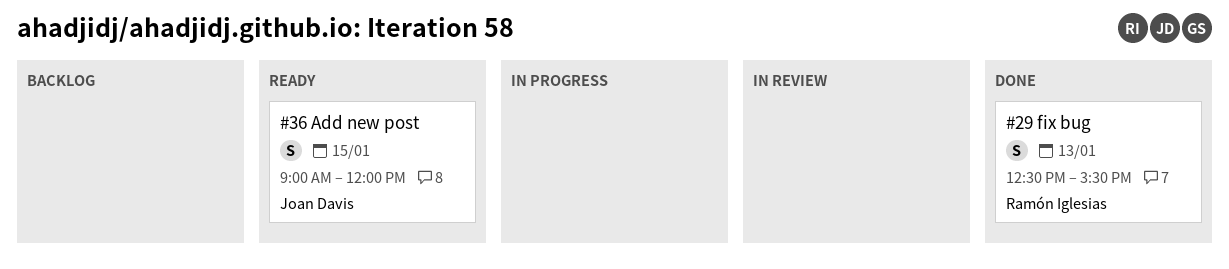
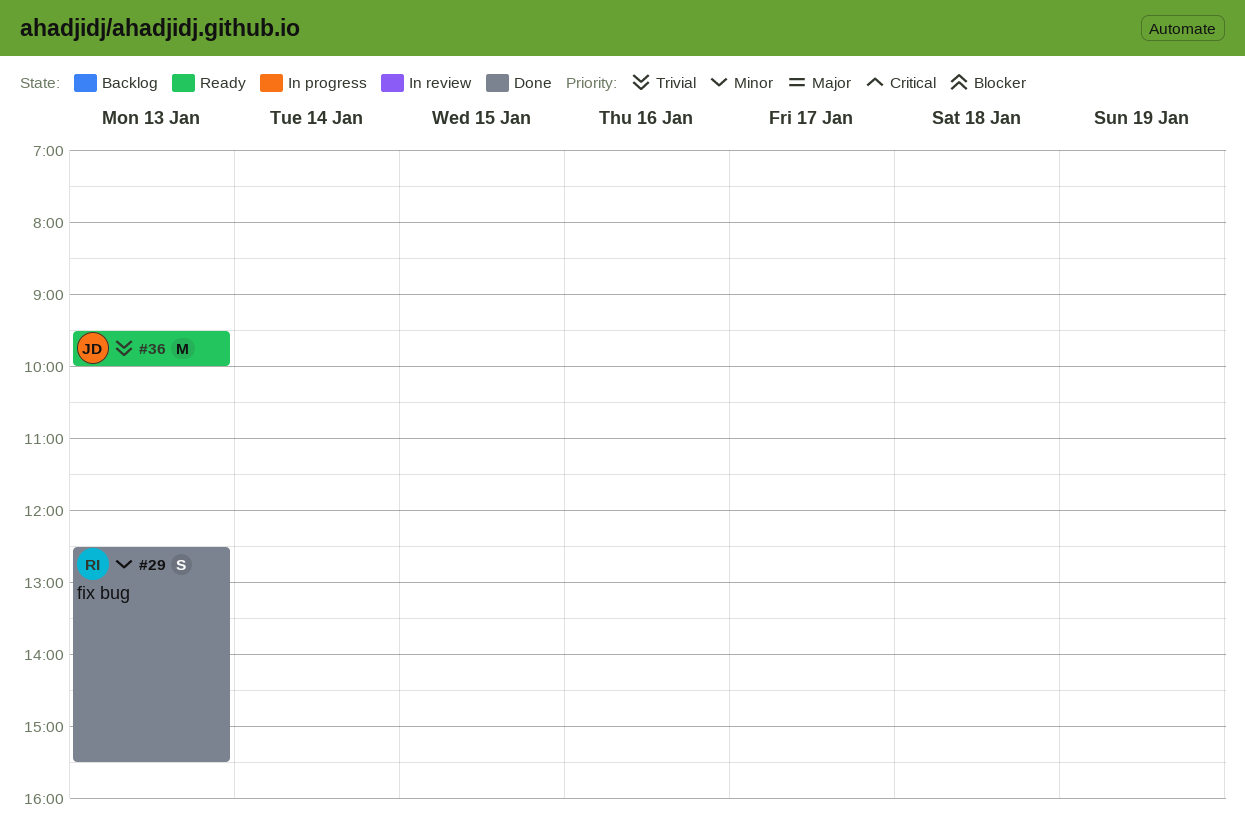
#36, estimate: S -> M
#36, day: Jan 15 -> Jan 13
#36, begins: 09:00 -> 09:30
#36, ends: 12:00 -> 10:00

